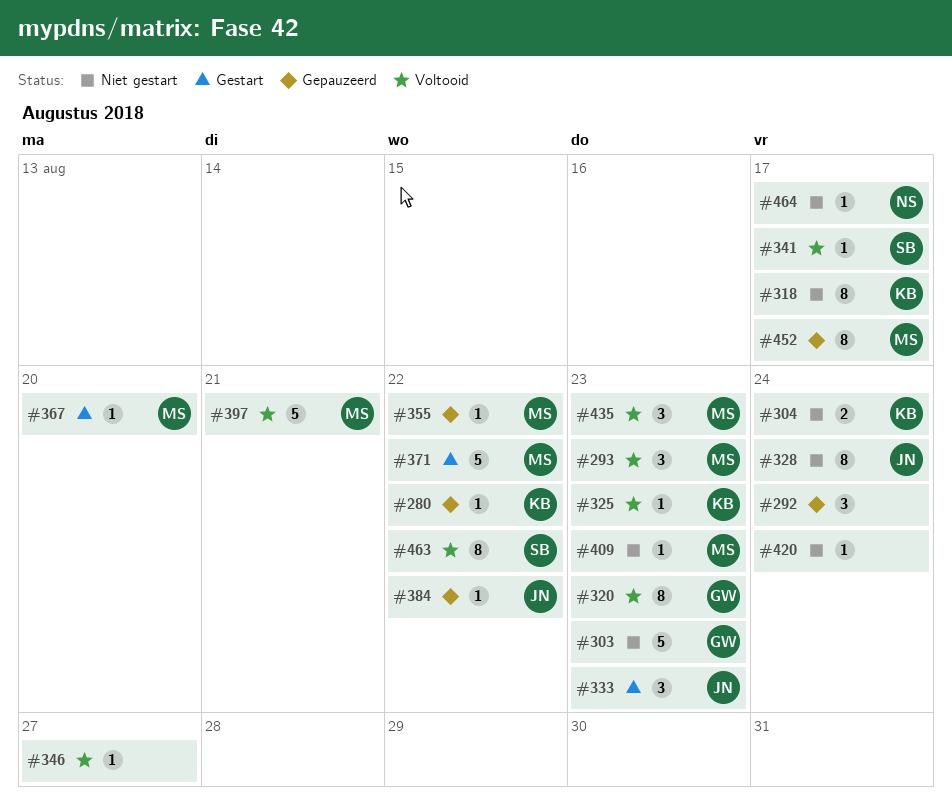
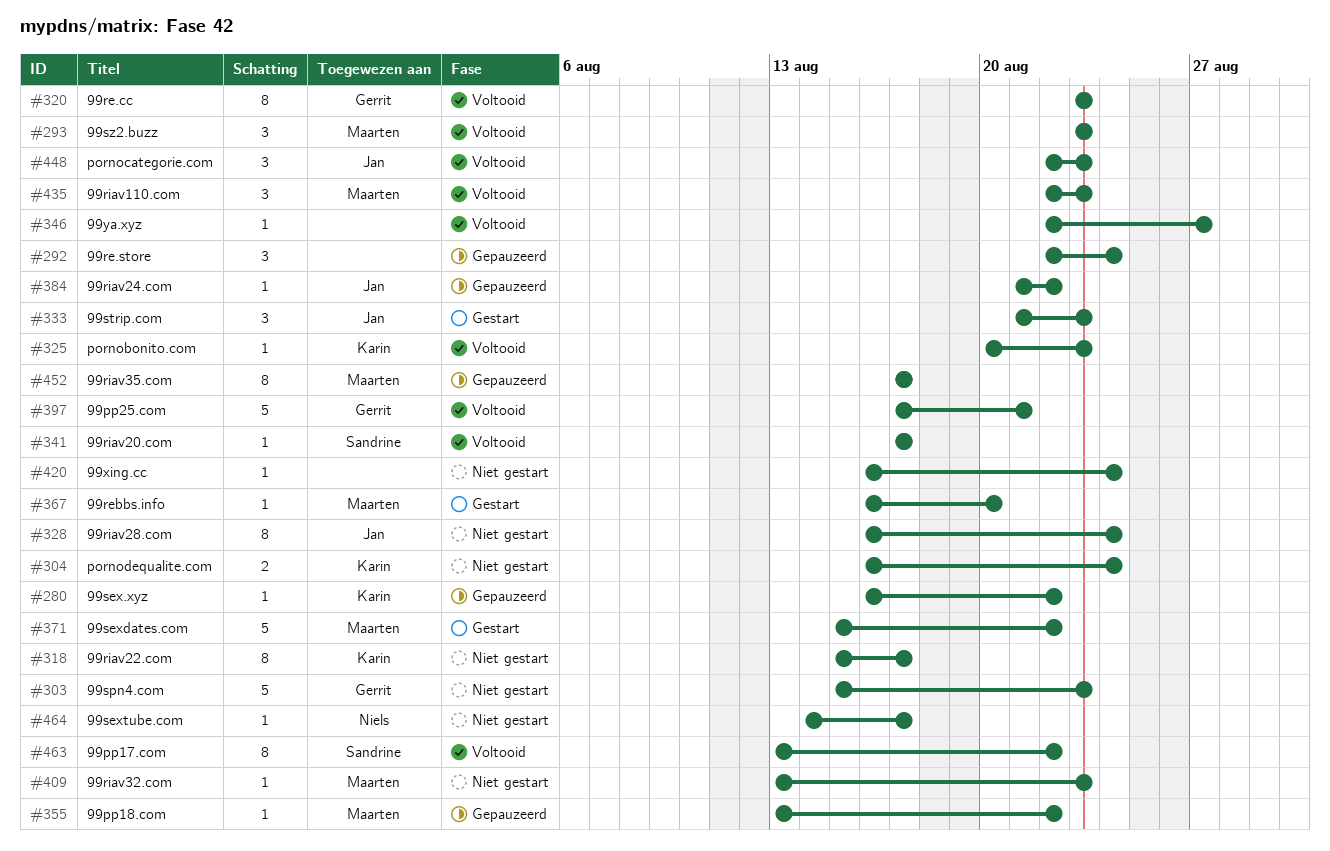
#397, owner: Maarten -> Gerrit
#448: none -> present

